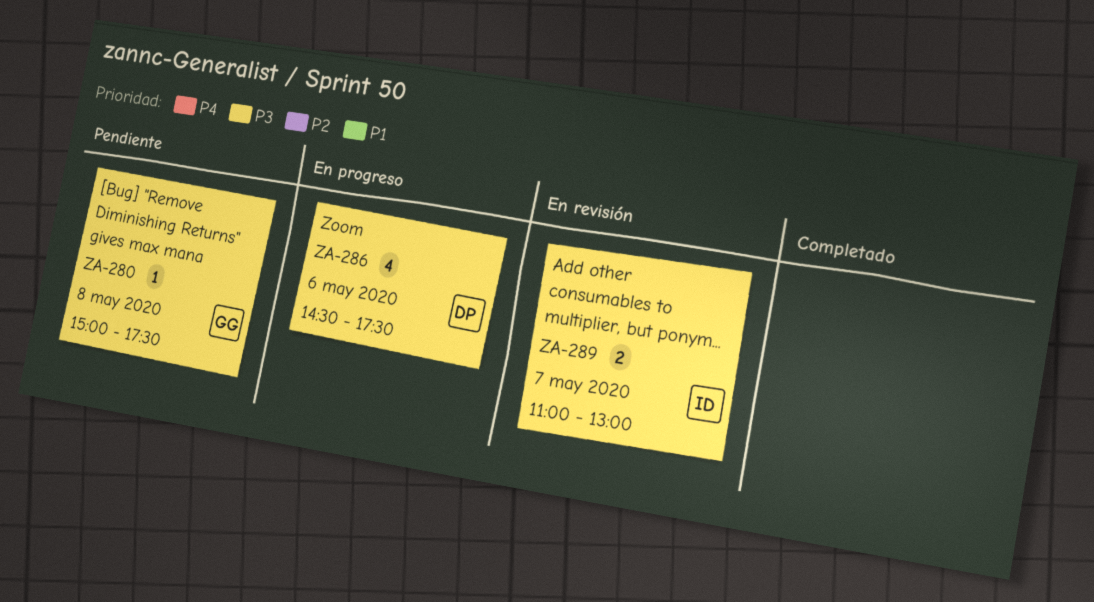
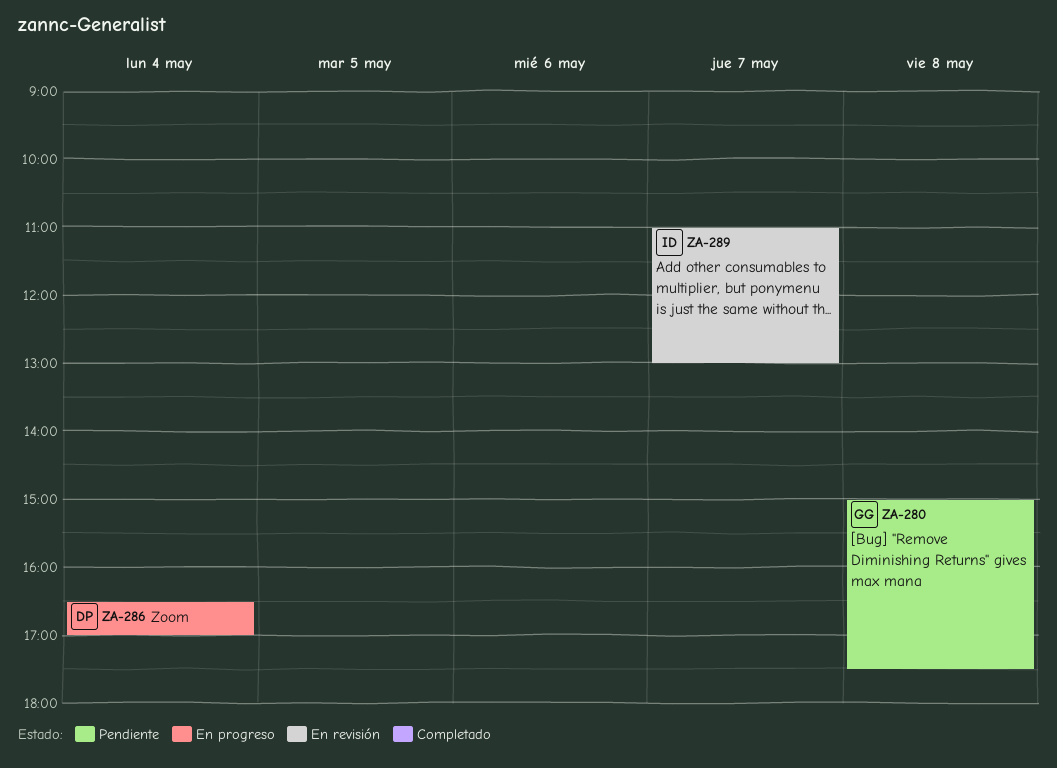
ZA-286, day: May 6 -> May 4
ZA-286, begins: 14:30 -> 16:30
ZA-286, ends: 17:30 -> 17:00

